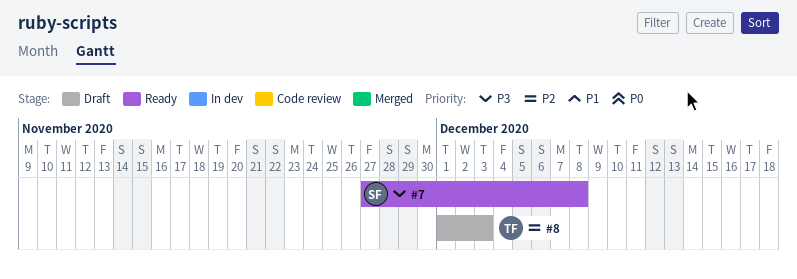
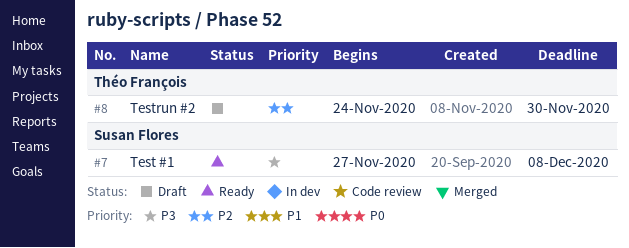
#8, start: Dec 1 -> Nov 24
#8, due: Dec 3 -> Nov 30

